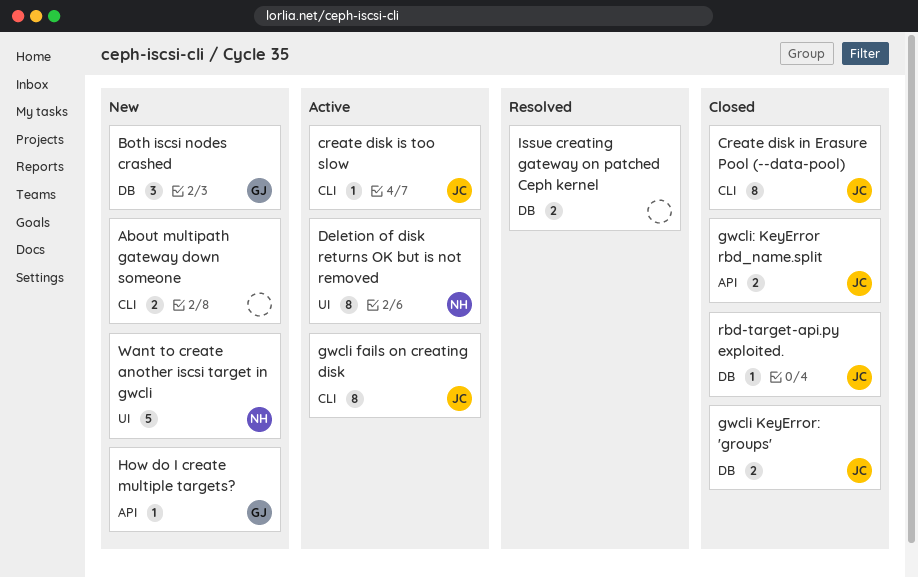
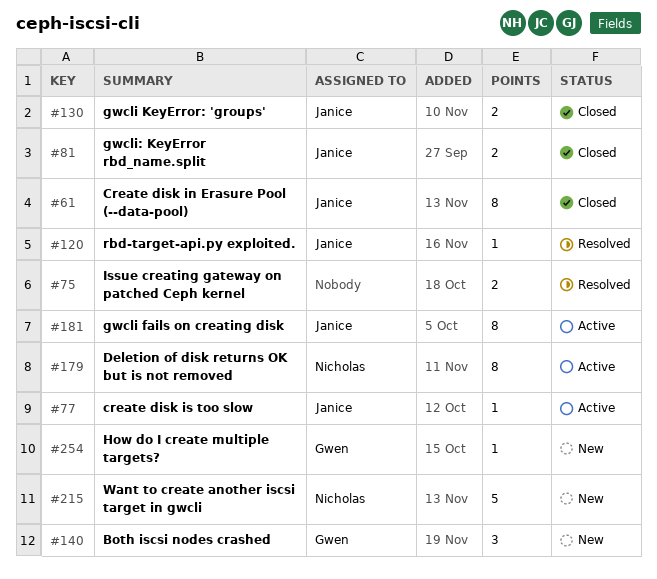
About multipath gateway down someone: present -> none
rbd-target-api.py exploited., status: Closed -> Resolved

